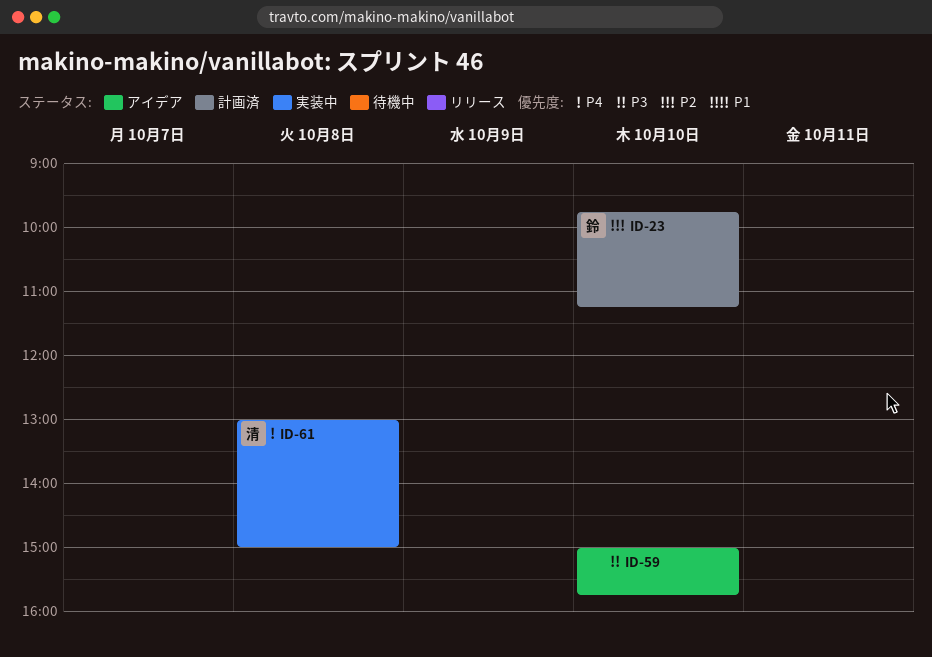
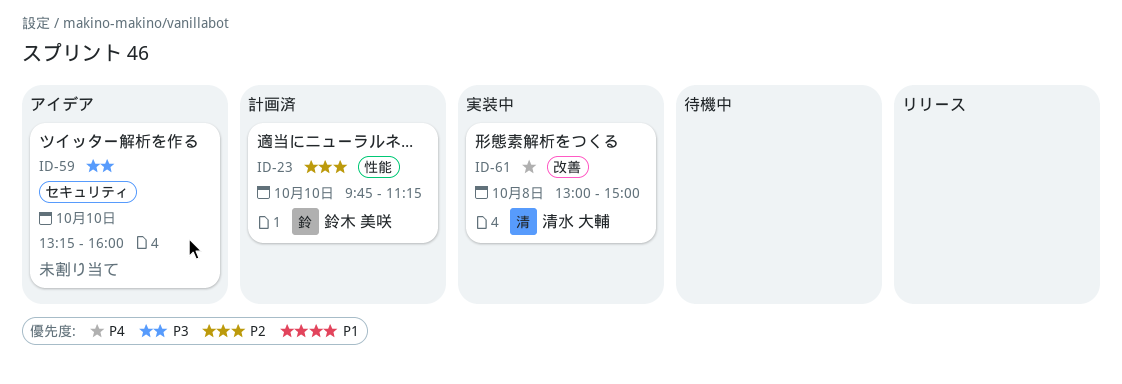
ID-59, begins: 15:00 -> 13:15
ID-59, ends: 15:45 -> 16:00

